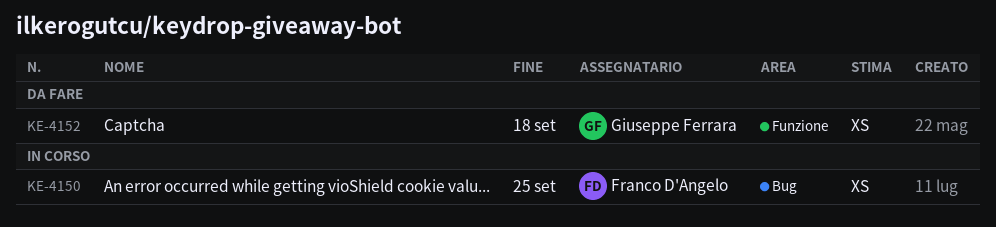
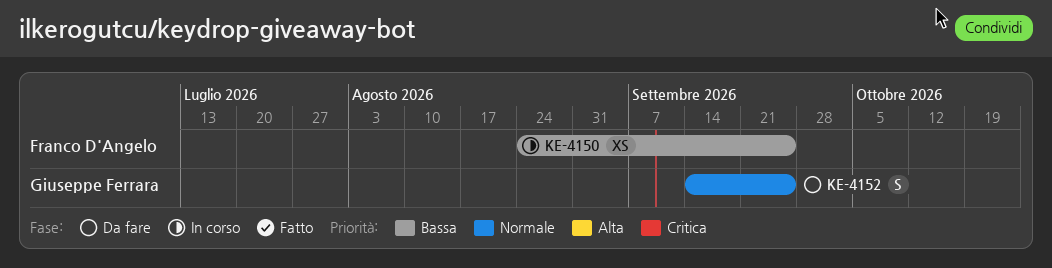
KE-4152, estimate: XS -> S
KE-4152, due: Sep 18 -> Sep 25

